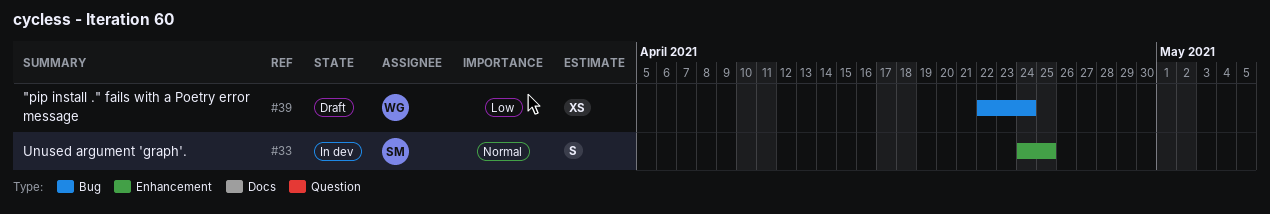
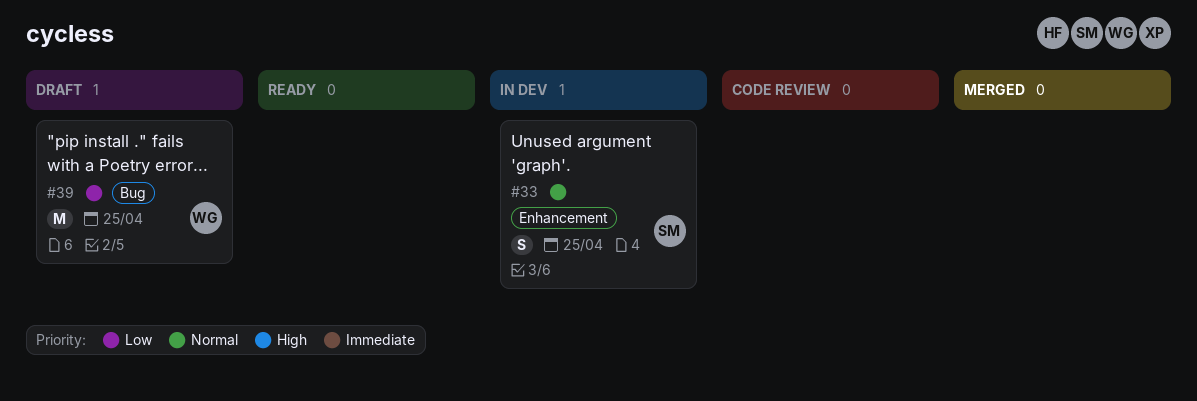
#39, estimate: XS -> M
#39, due: Apr 24 -> Apr 25

